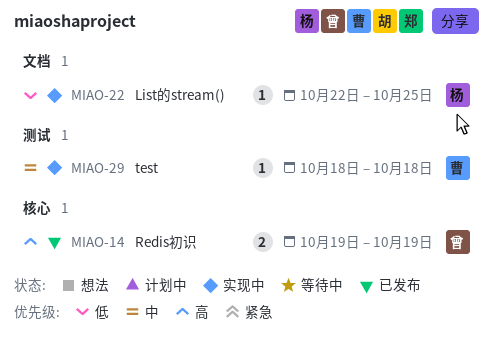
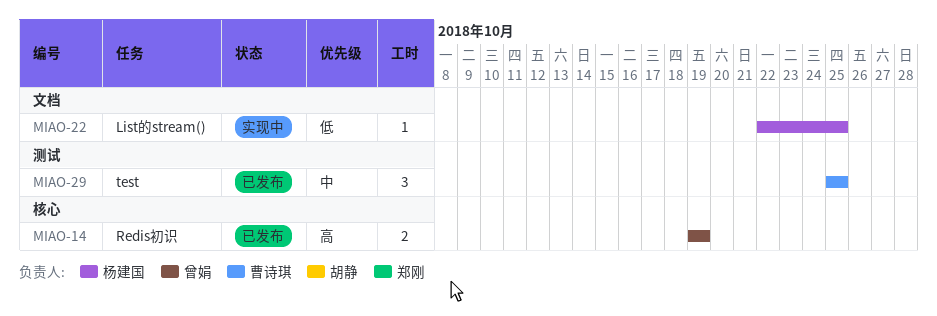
MIAO-29, status: 实现中 -> 已发布
MIAO-29, estimate: 1 -> 3
MIAO-29, start: Oct 18 -> Oct 25
MIAO-29, due: Oct 18 -> Oct 25

